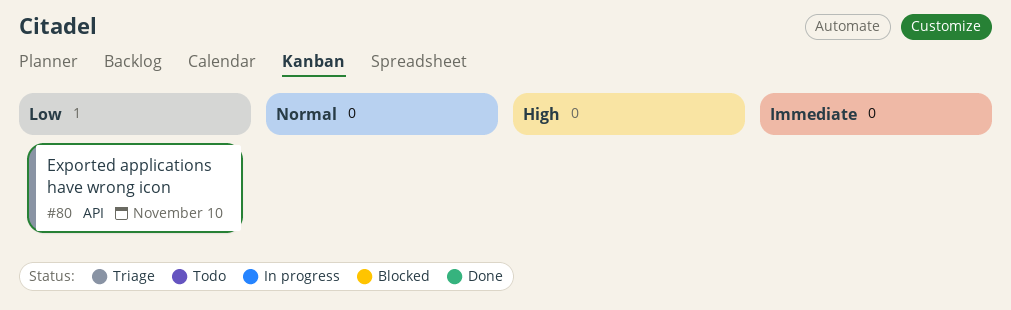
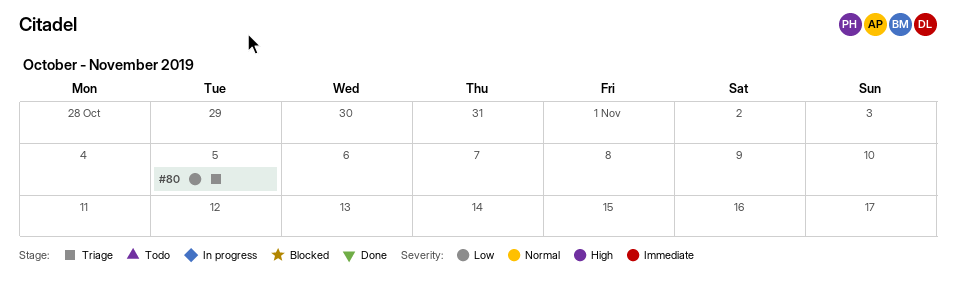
#80, due: Nov 10 -> Nov 5

